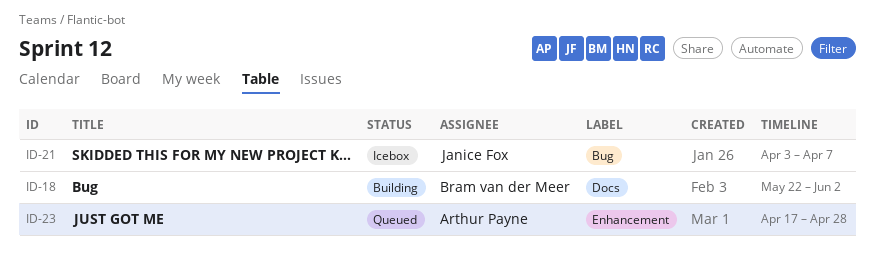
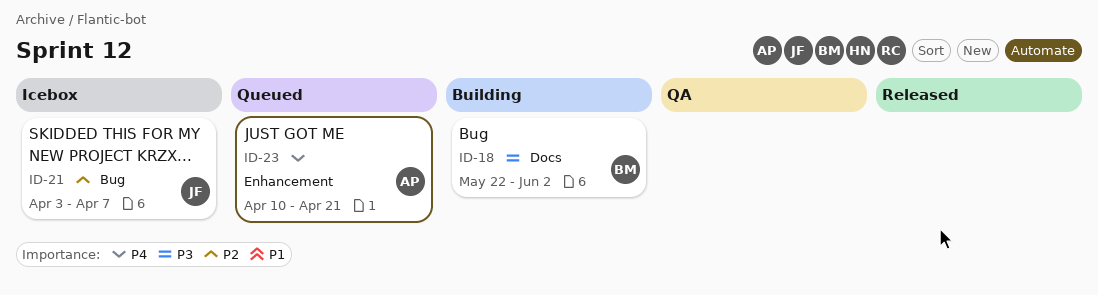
ID-23, start: Apr 17 -> Apr 10
ID-23, due: Apr 28 -> Apr 21

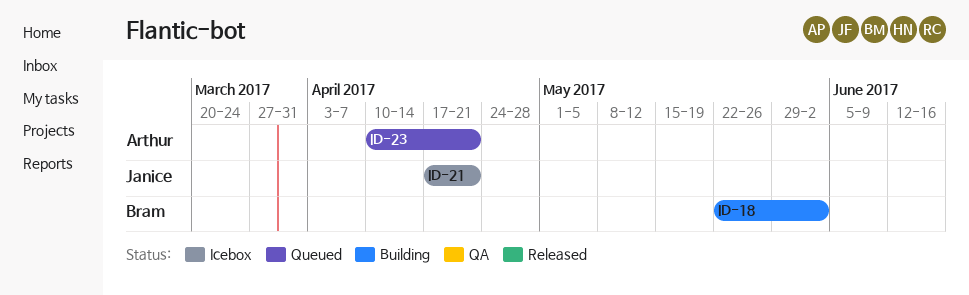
ID-21, start: Apr 3 -> Apr 17
ID-21, due: Apr 7 -> Apr 21

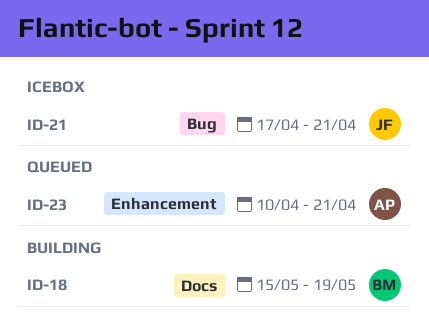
ID-18, start: May 22 -> May 15
ID-18, due: Jun 2 -> May 19

